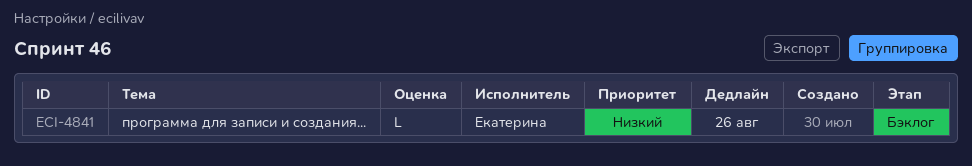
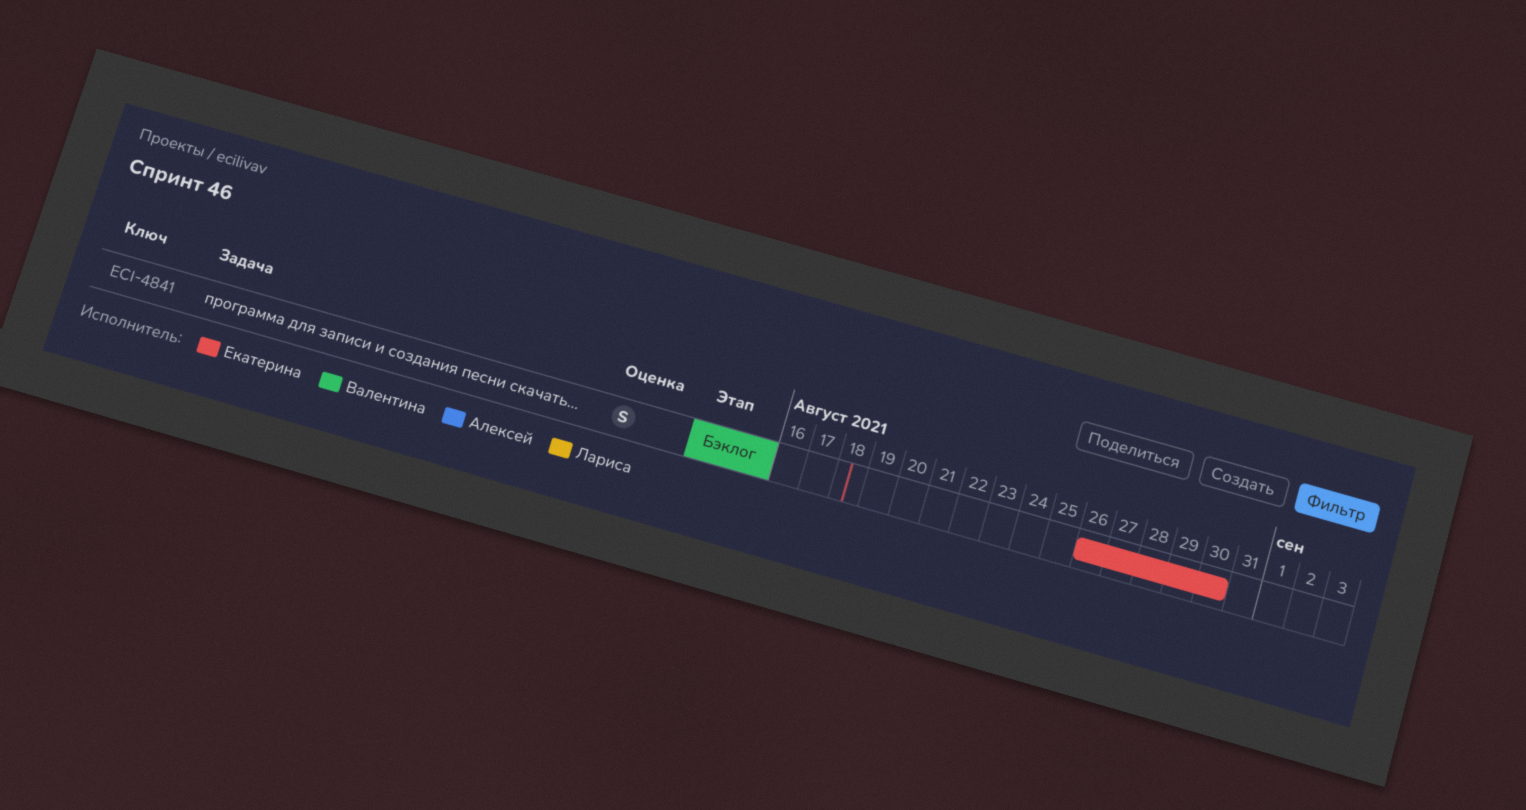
ECI-4841, estimate: L -> S
ECI-4841, due: Aug 26 -> Aug 30

